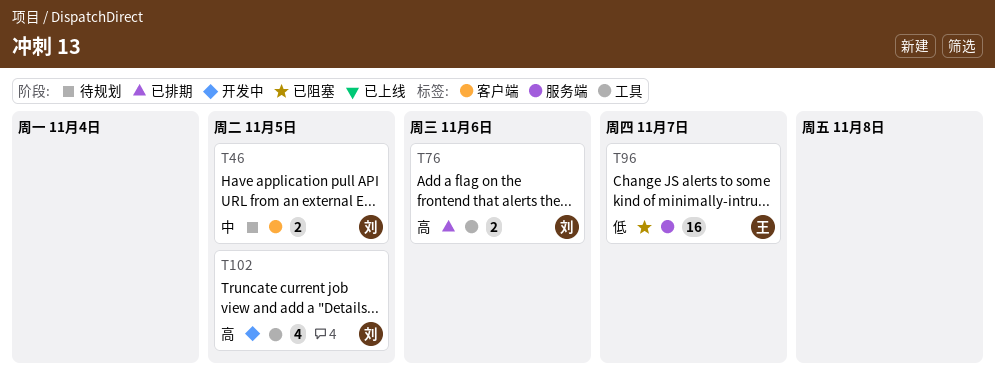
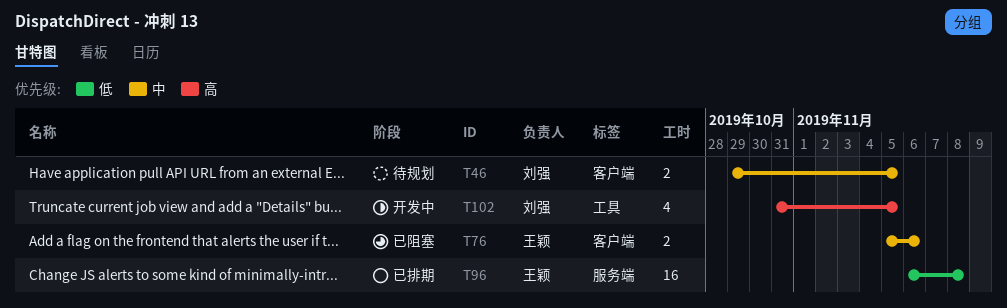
T76, status: 已排期 -> 已阻塞
T76, owner: 刘强 -> 王颖
T76, priority: 高 -> 中
T76, label: 工具 -> 客户端
T96, status: 已阻塞 -> 已排期
T96, due: Nov 7 -> Nov 8

